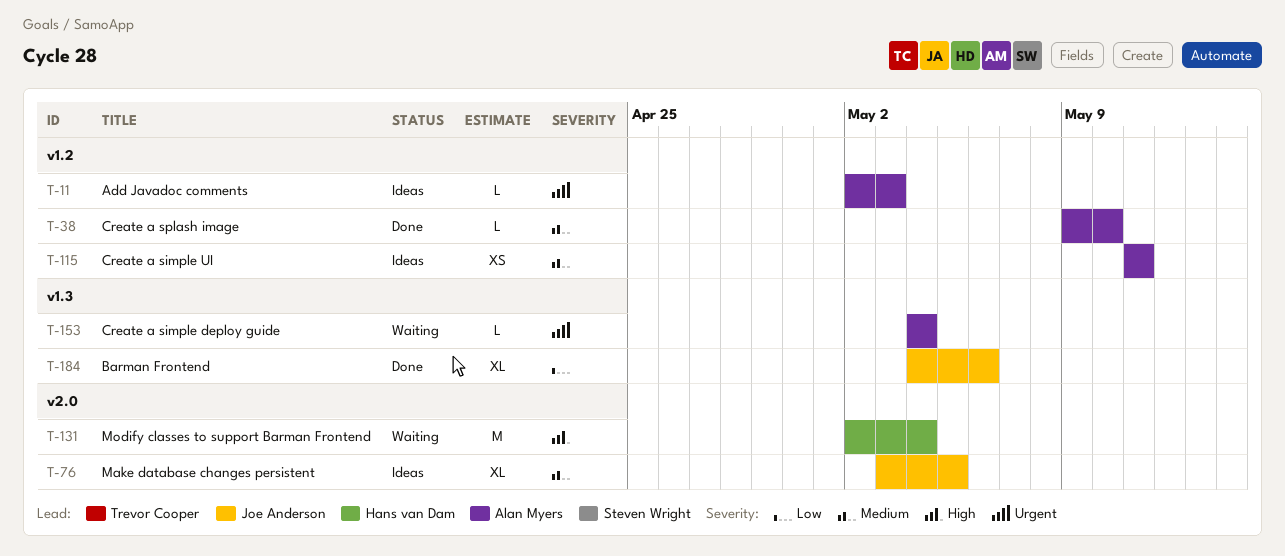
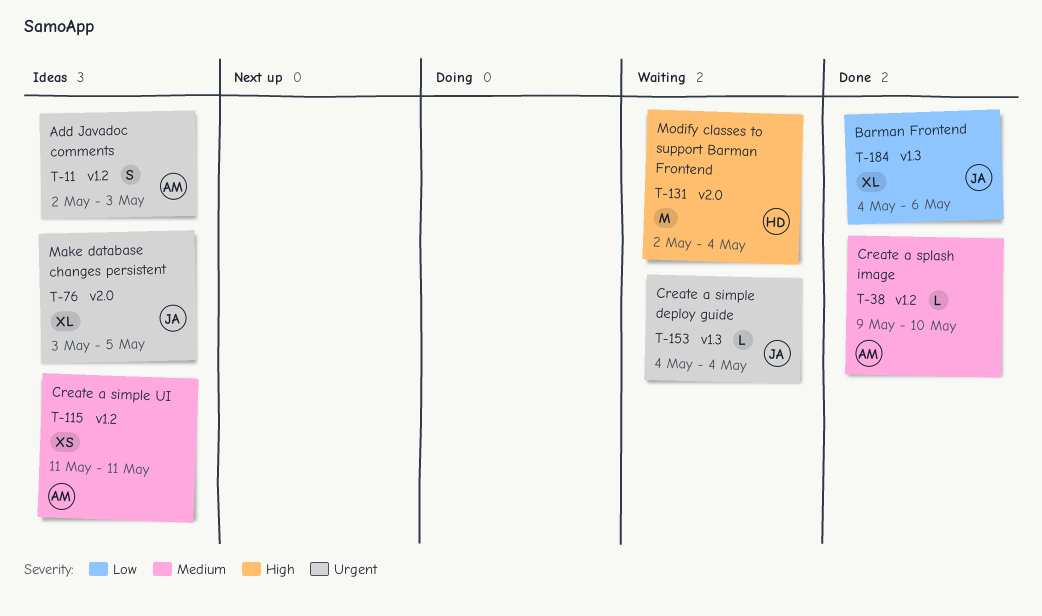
T-11, estimate: L -> S
T-76, priority: Medium -> Urgent
T-153, owner: Alan Myers -> Joe Anderson

